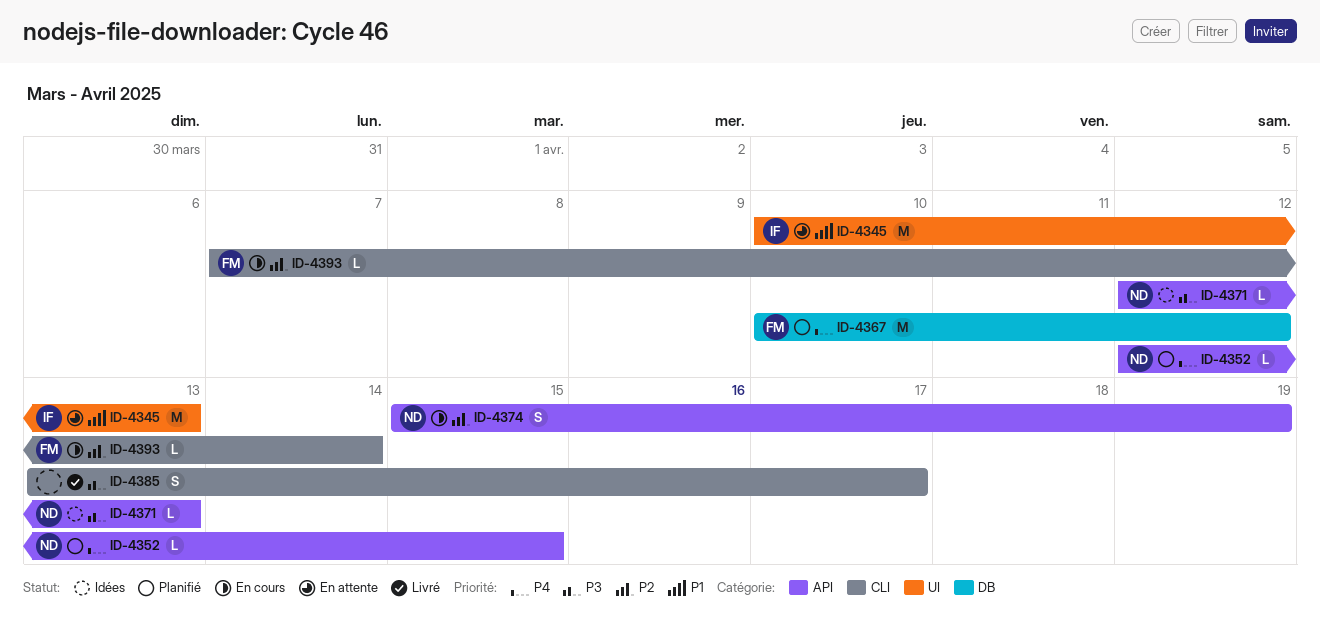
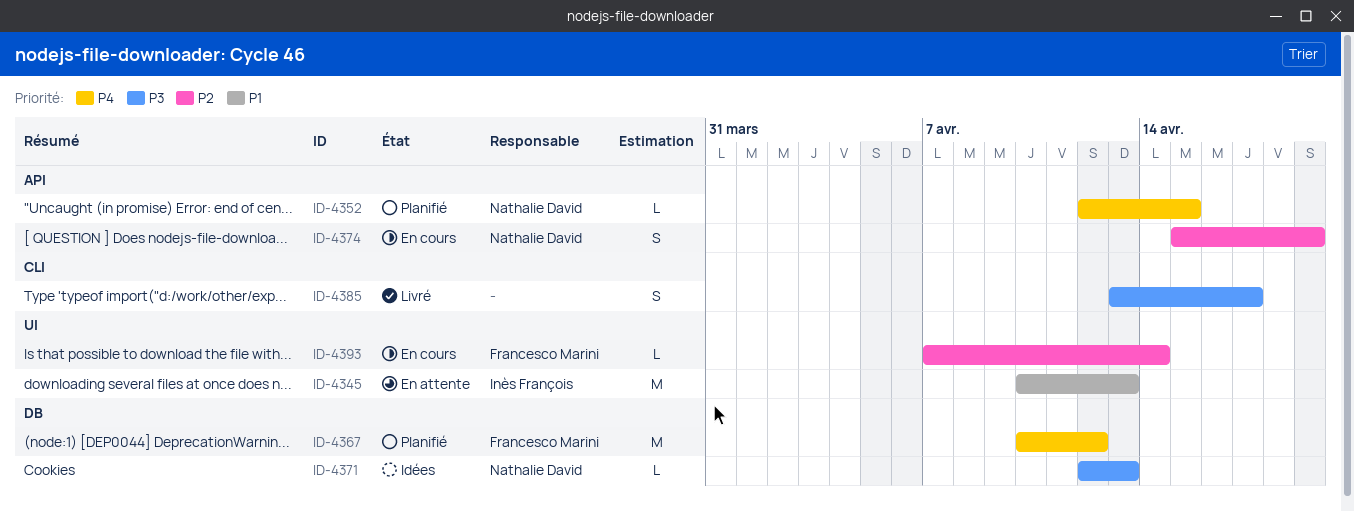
ID-4371, label: API -> DB
ID-4393, label: CLI -> UI

